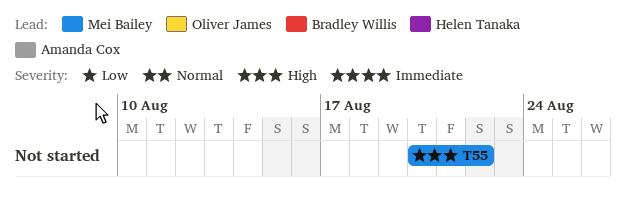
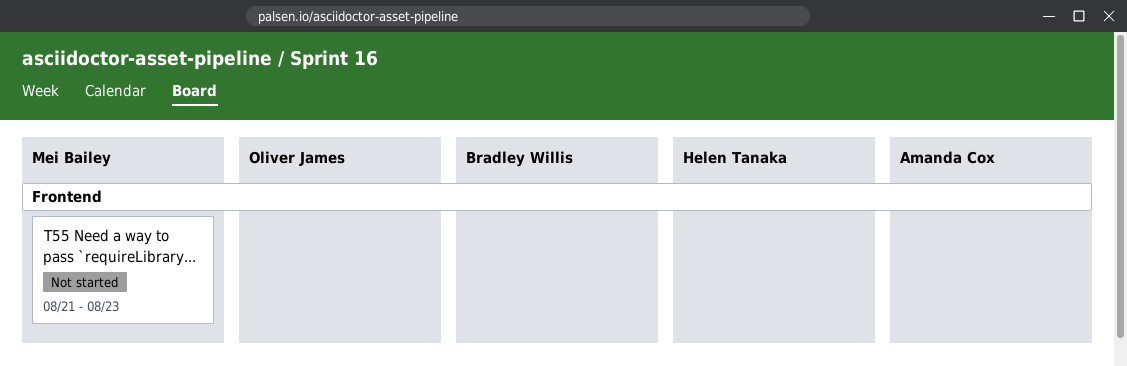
T55, start: Aug 20 -> Aug 21
T55, due: Aug 22 -> Aug 23

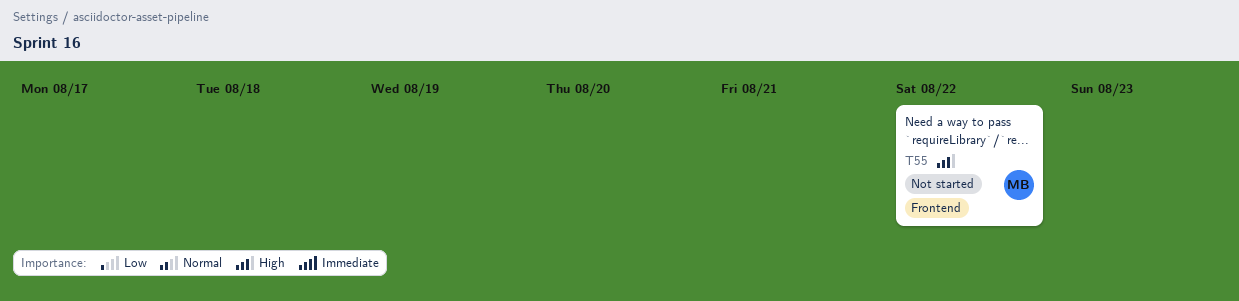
T55, due: Aug 23 -> Aug 22

